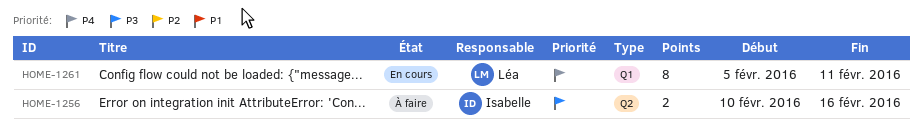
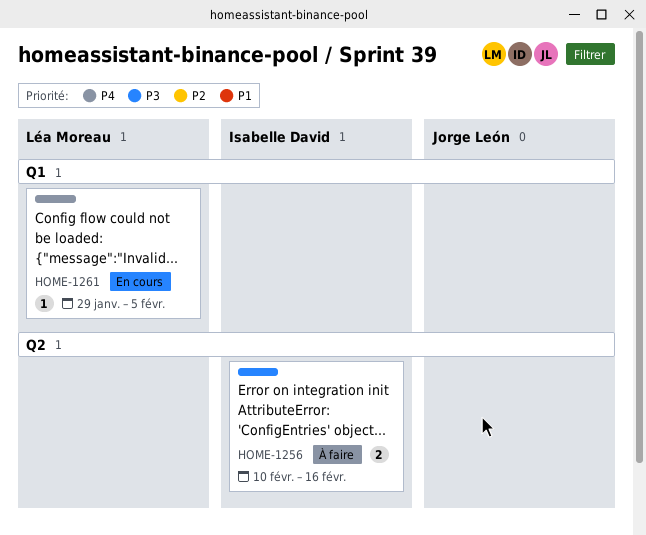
HOME-1261, estimate: 8 -> 1
HOME-1261, start: Feb 5 -> Jan 29
HOME-1261, due: Feb 11 -> Feb 5

